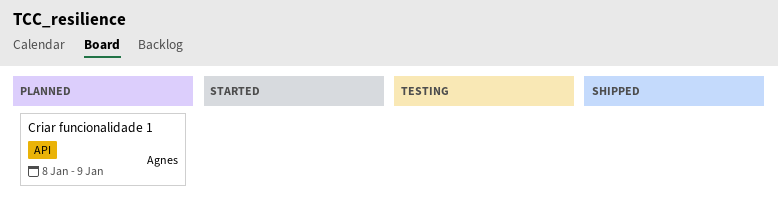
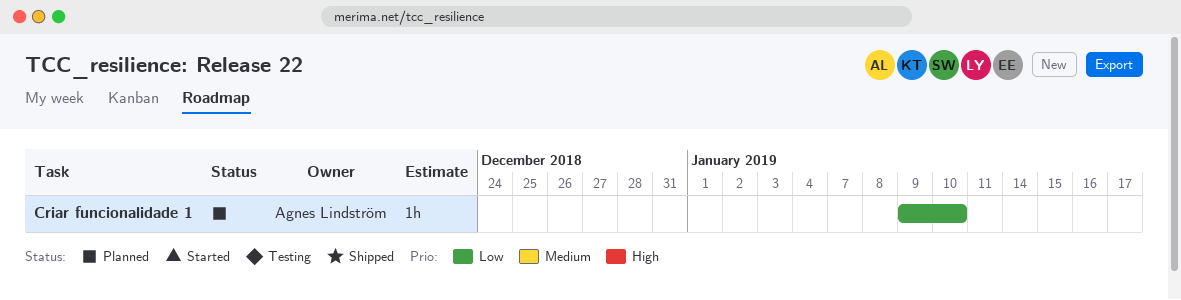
Criar funcionalidade 1, start: Jan 8 -> Jan 9
Criar funcionalidade 1, due: Jan 9 -> Jan 10

